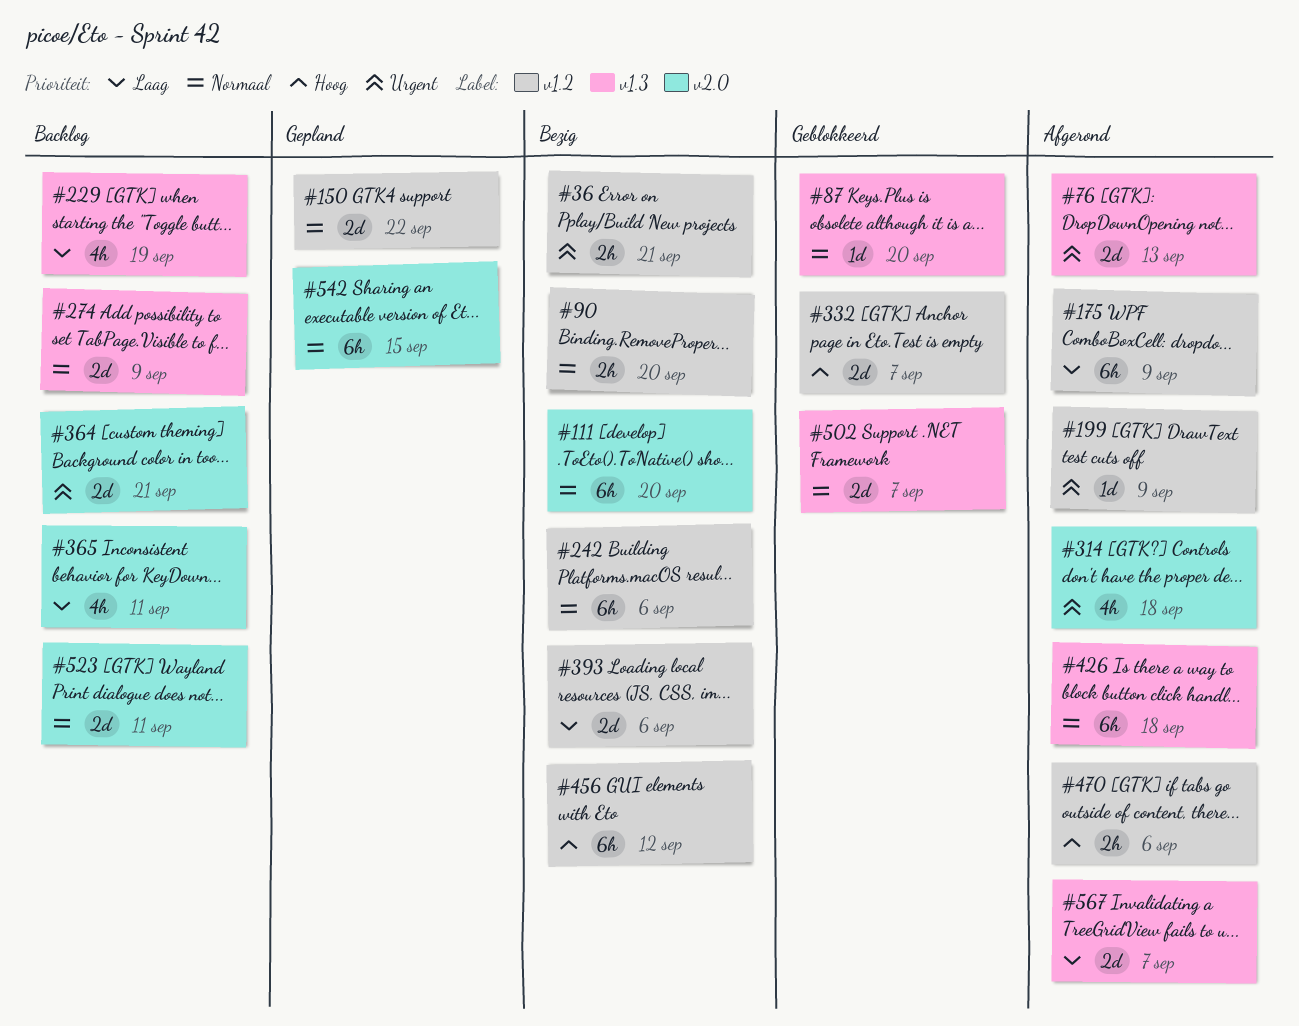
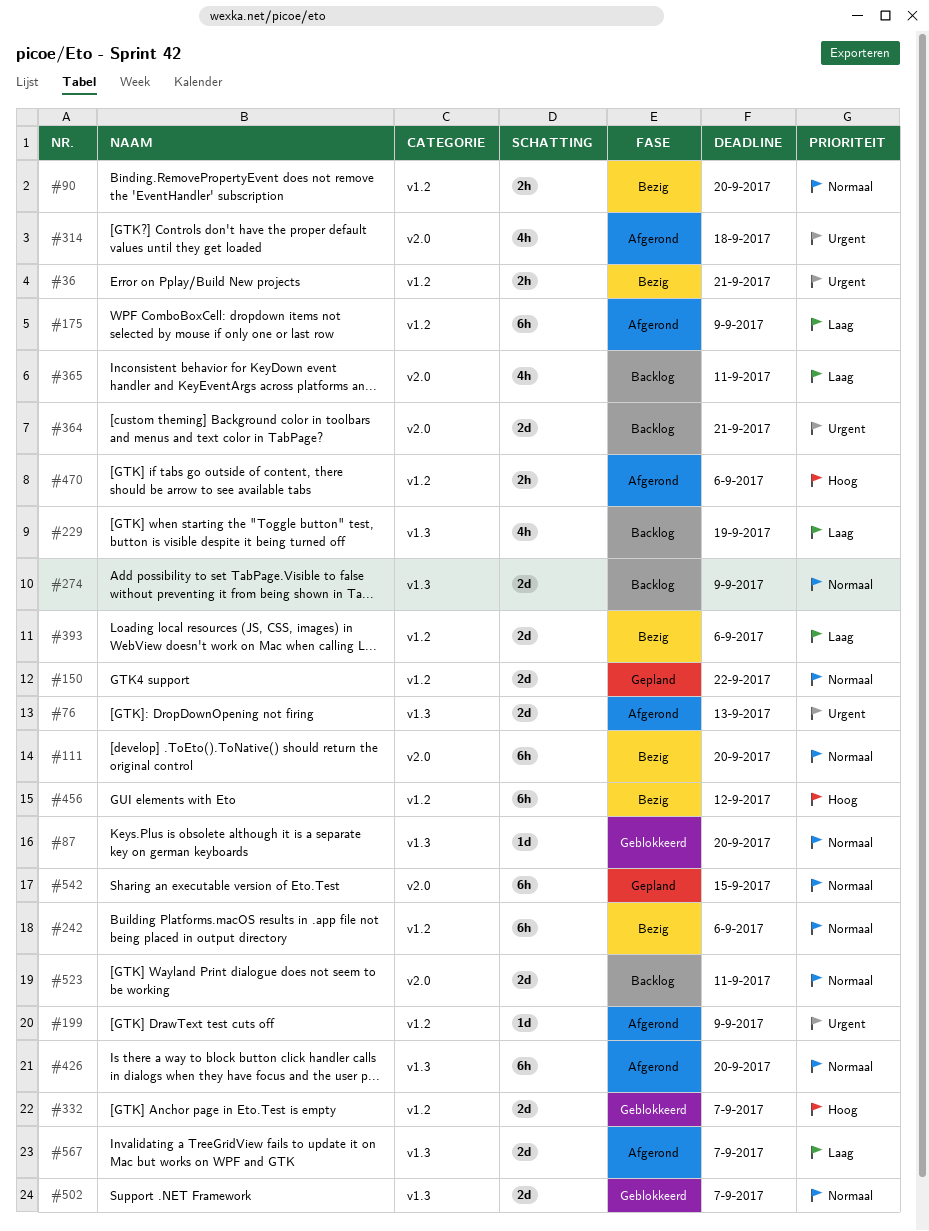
#426, due: Sep 18 -> Sep 20

